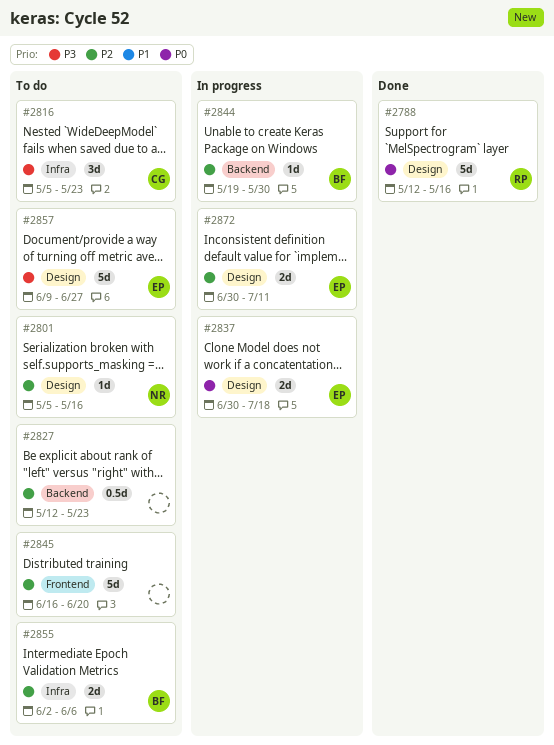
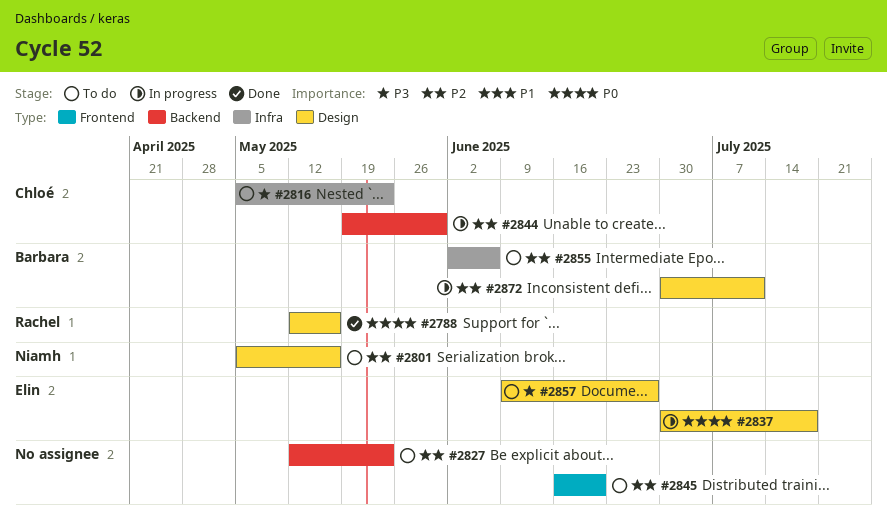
#2844, owner: Barbara -> Chloé
#2872, owner: Elin -> Barbara

